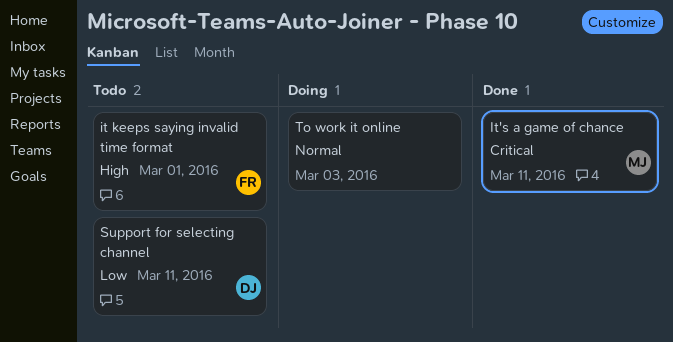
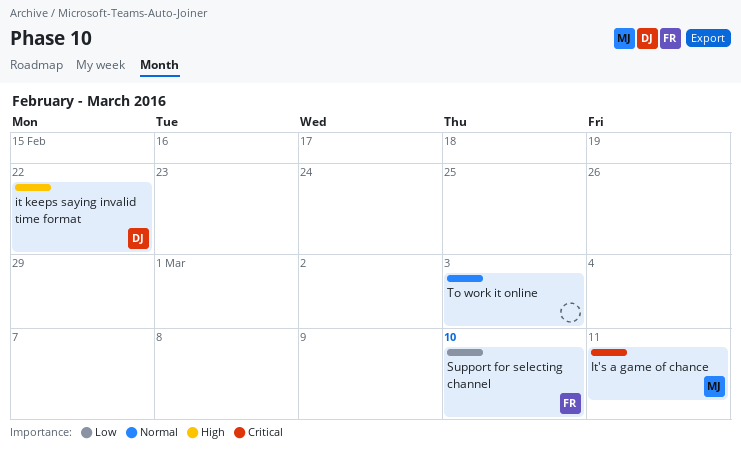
it keeps saying invalid time format, owner: FR -> DJ
it keeps saying invalid time format, due: Mar 1 -> Feb 22
Support for selecting channel, owner: DJ -> FR
Support for selecting channel, due: Mar 11 -> Mar 10

